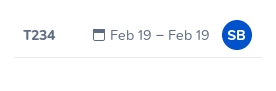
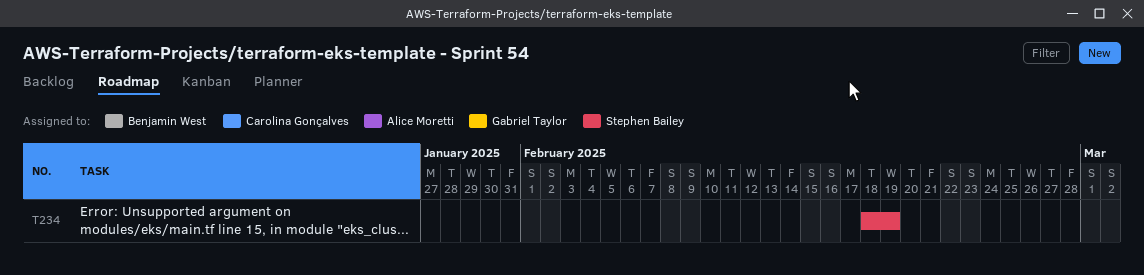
T234, start: Feb 19 -> Feb 18

